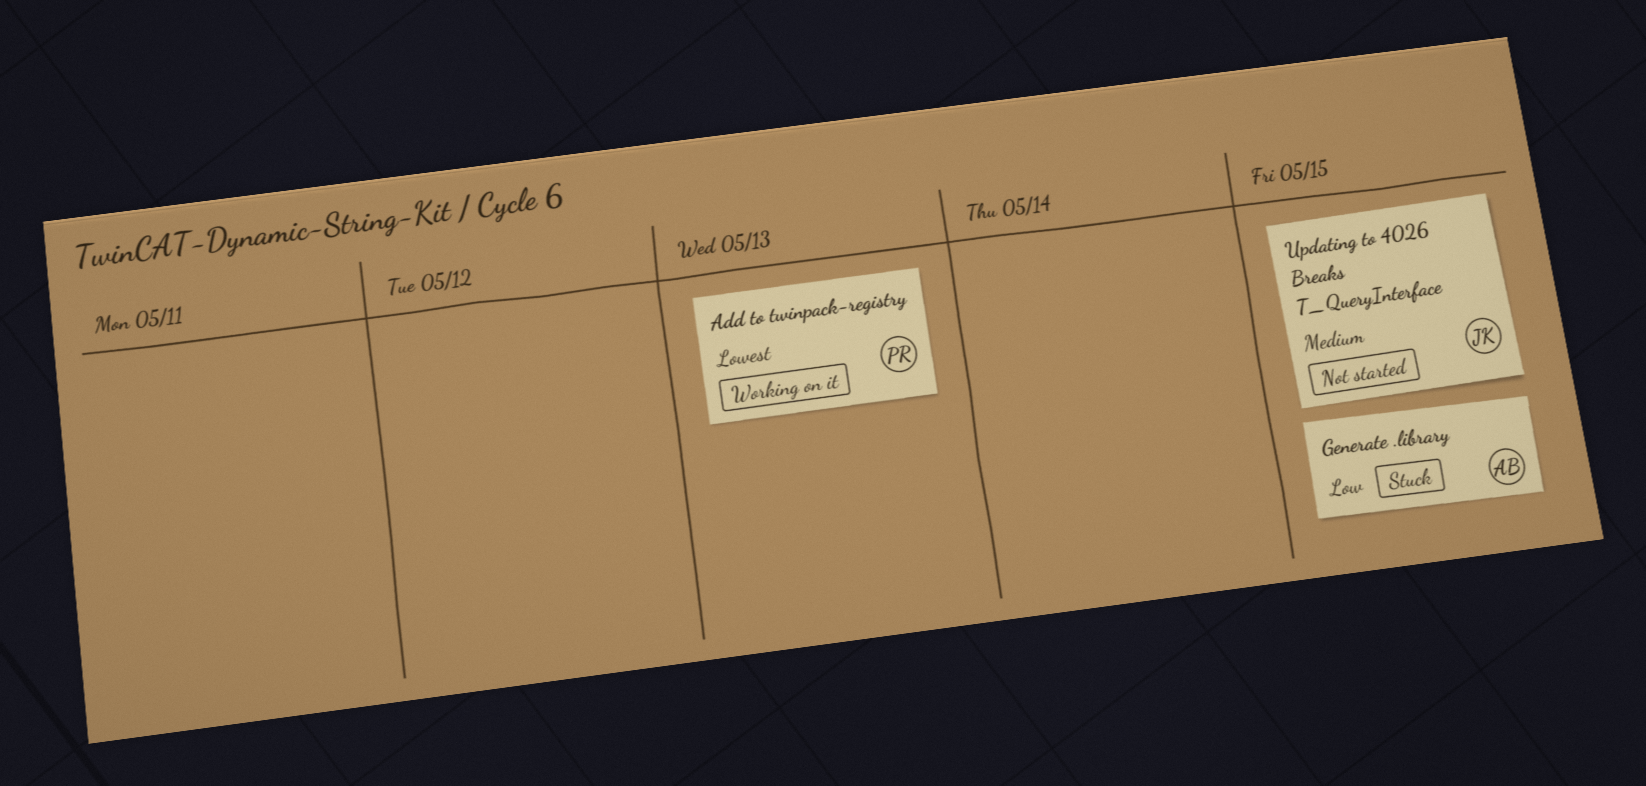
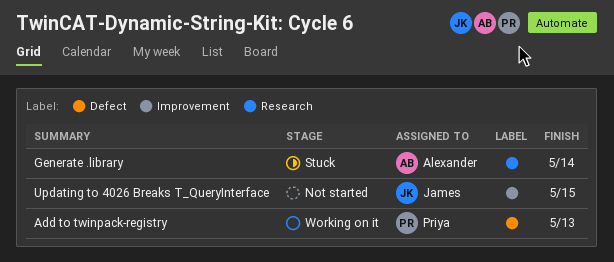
Generate .library, due: May 15 -> May 14

